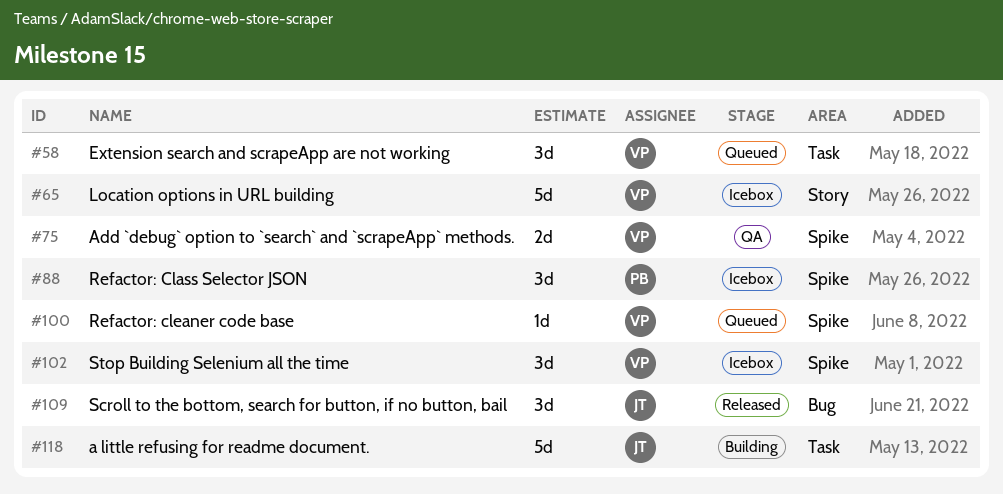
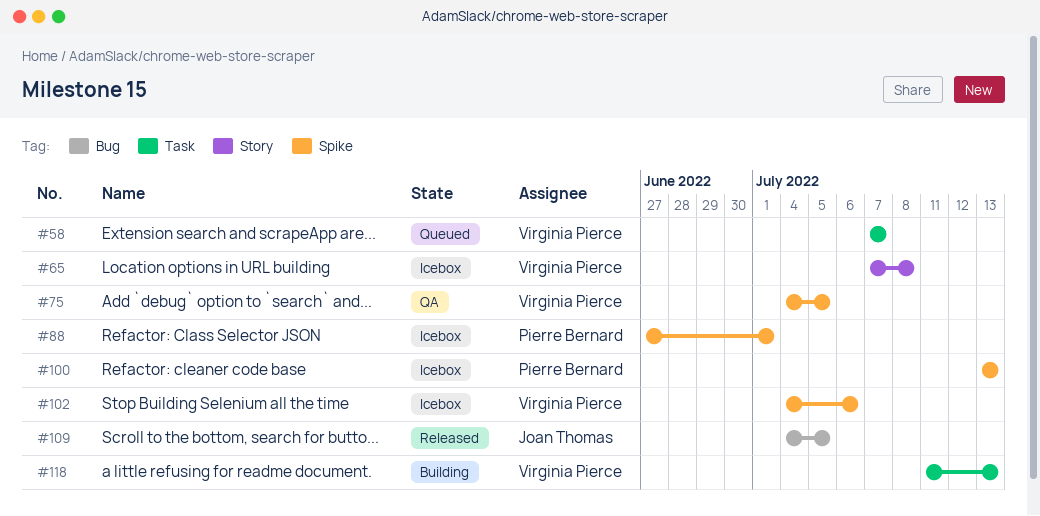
#100, status: Queued -> Icebox
#100, owner: Virginia Pierce -> Pierre Bernard
#118, owner: Joan Thomas -> Virginia Pierce

